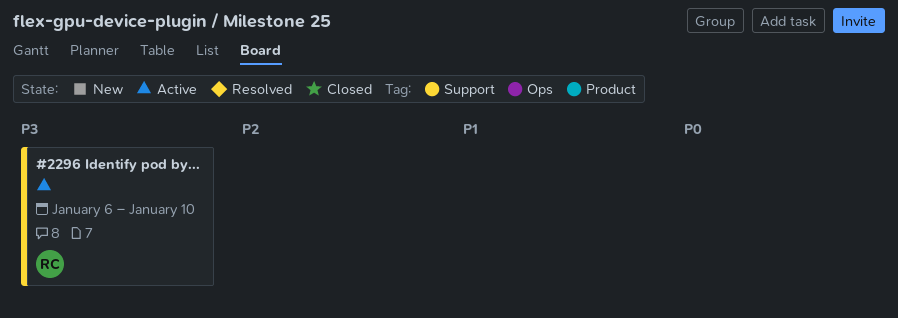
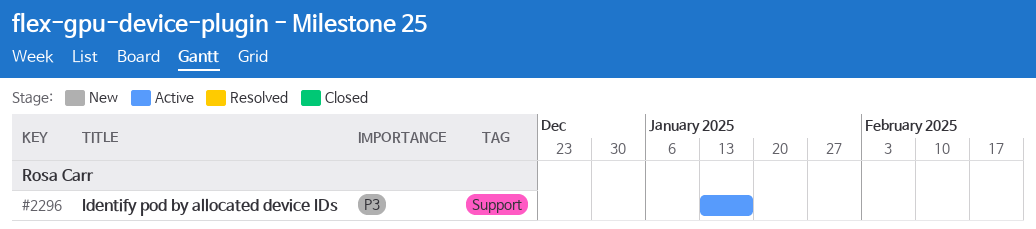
#2296, start: Jan 6 -> Jan 13
#2296, due: Jan 10 -> Jan 17

